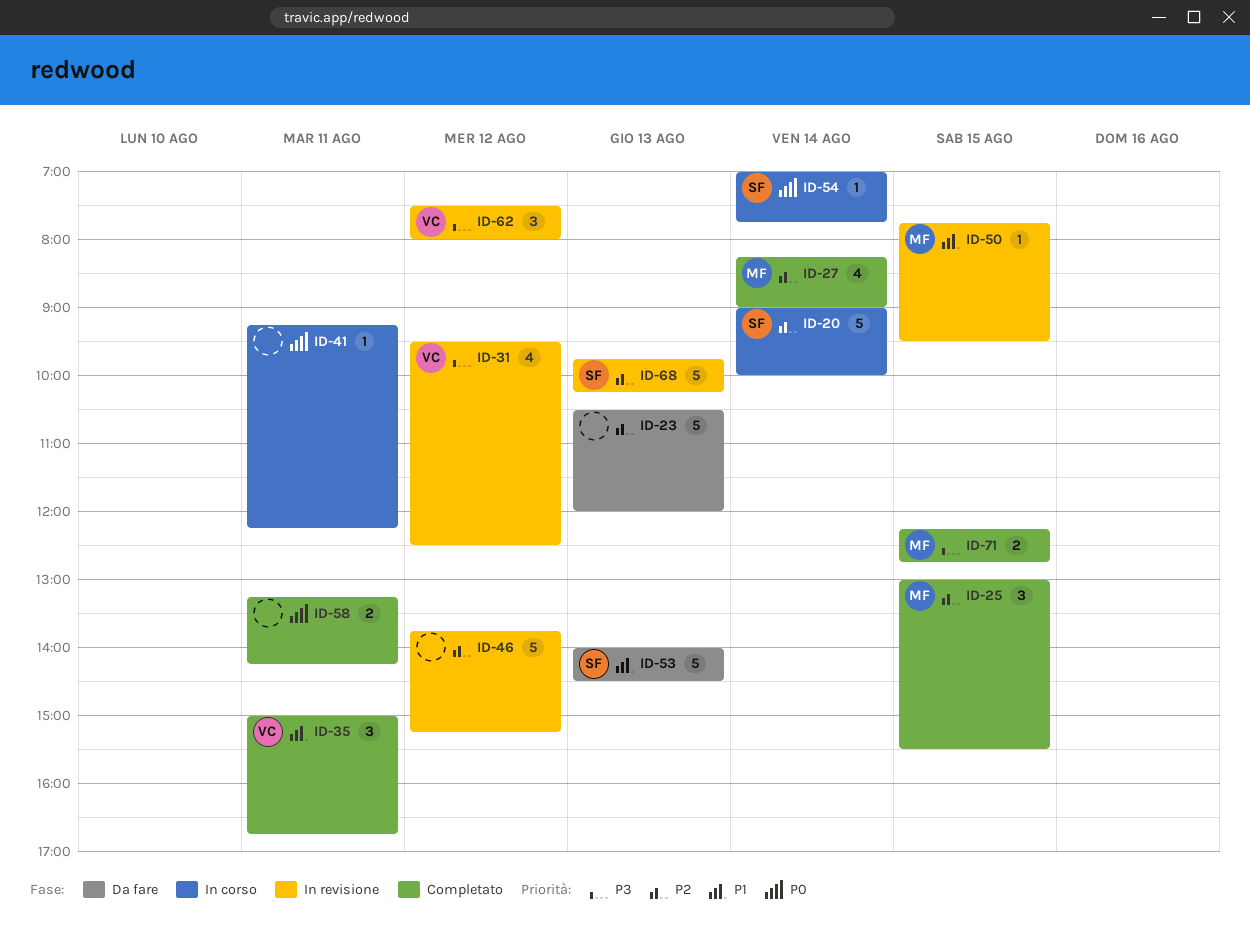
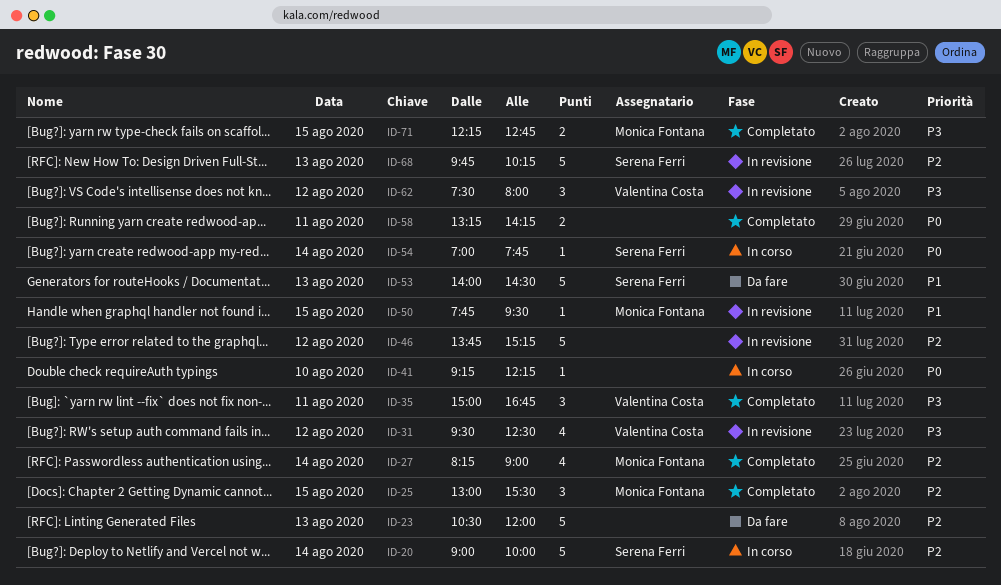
ID-35, priority: P1 -> P3
ID-41, day: Aug 11 -> Aug 10

